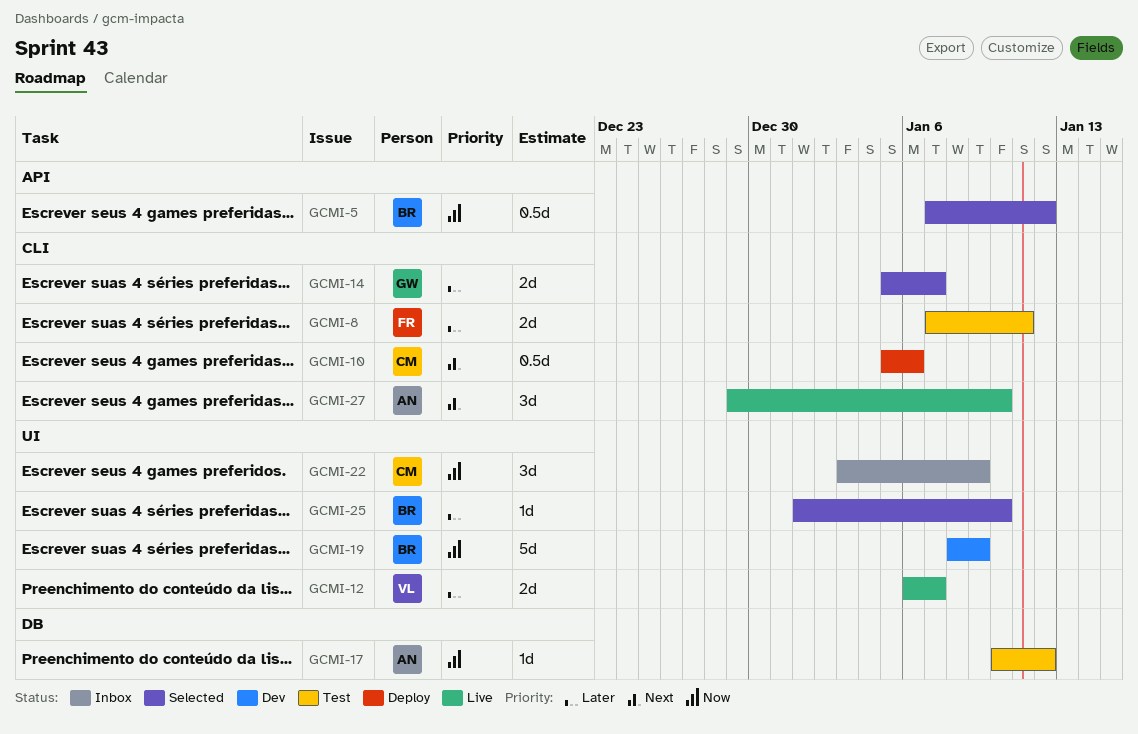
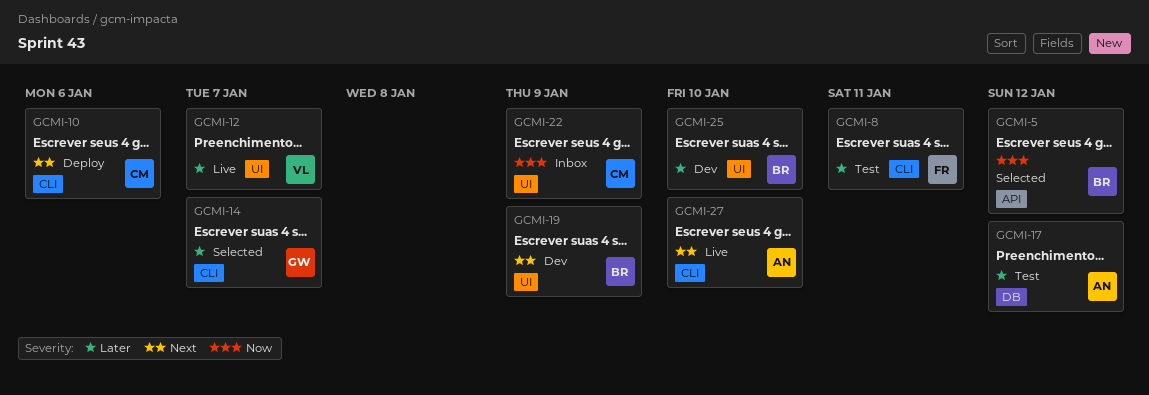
GCMI-17, priority: Now -> Later
GCMI-19, priority: Now -> Next
GCMI-25, status: Selected -> Dev

